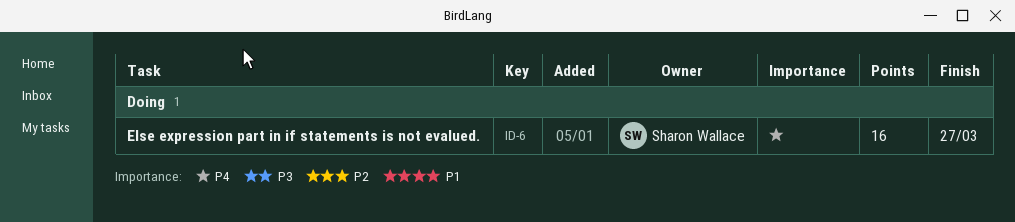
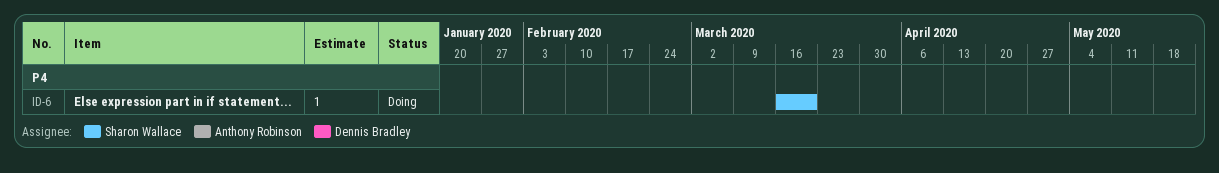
ID-6, estimate: 16 -> 1
ID-6, due: Mar 27 -> Mar 20

